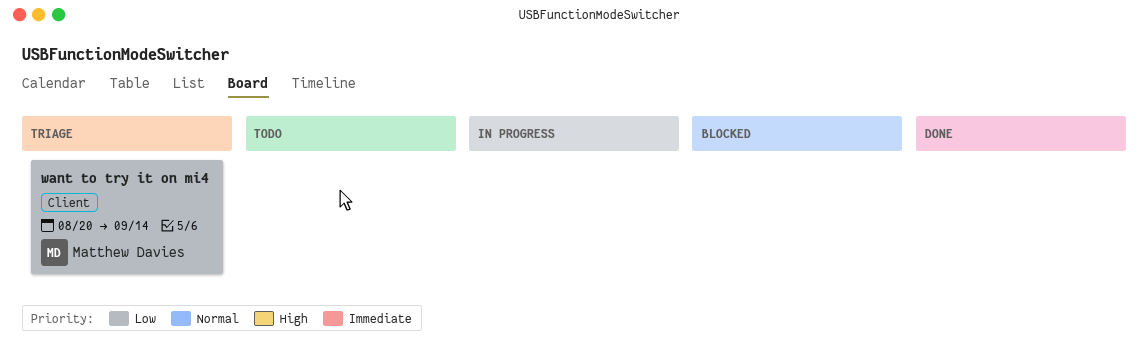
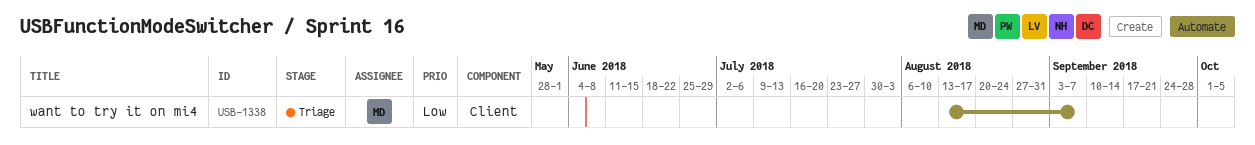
want to try it on mi4, start: Aug 20 -> Aug 13
want to try it on mi4, due: Sep 14 -> Sep 7

